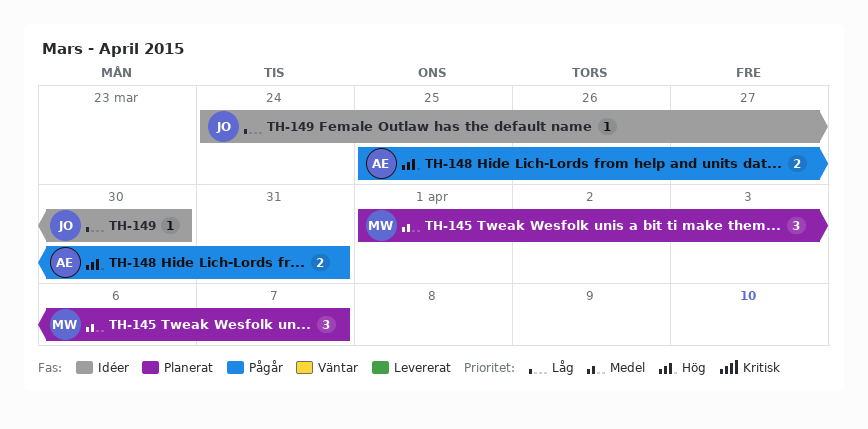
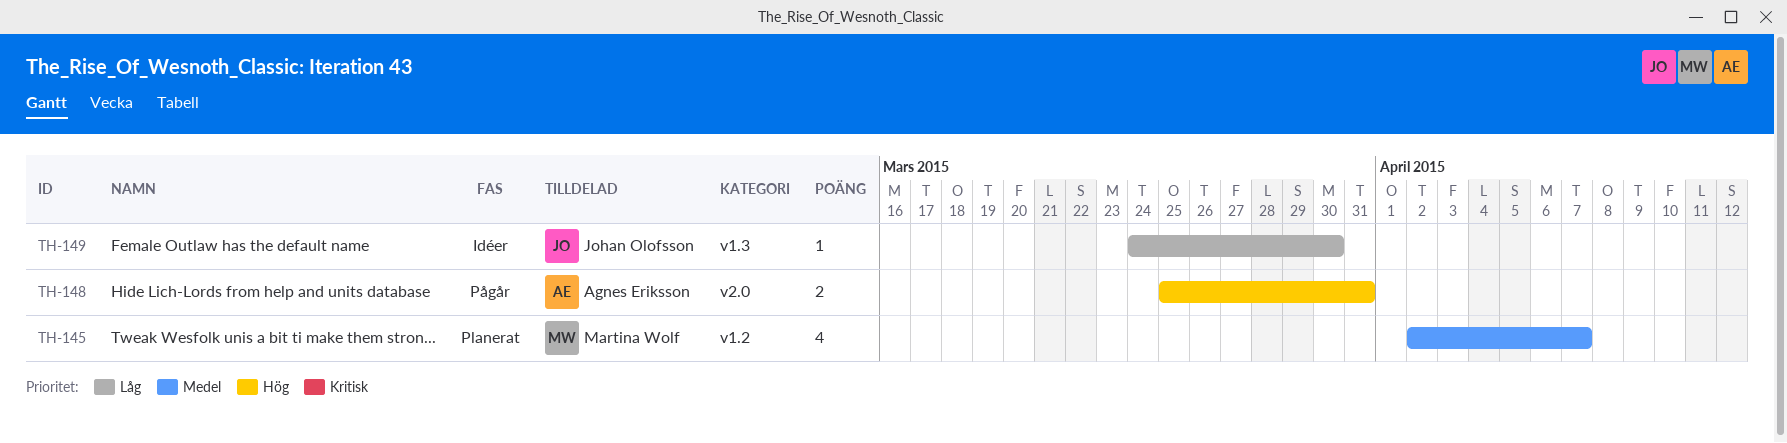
TH-145, estimate: 3 -> 4
TH-145, start: Apr 1 -> Apr 2

